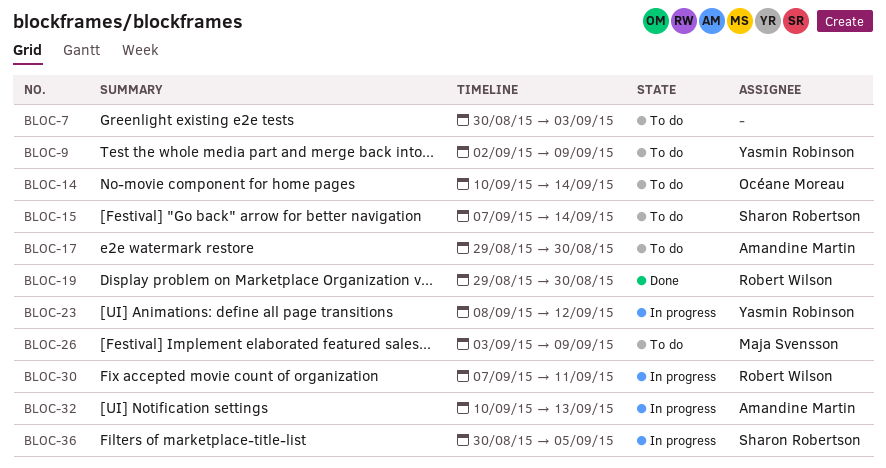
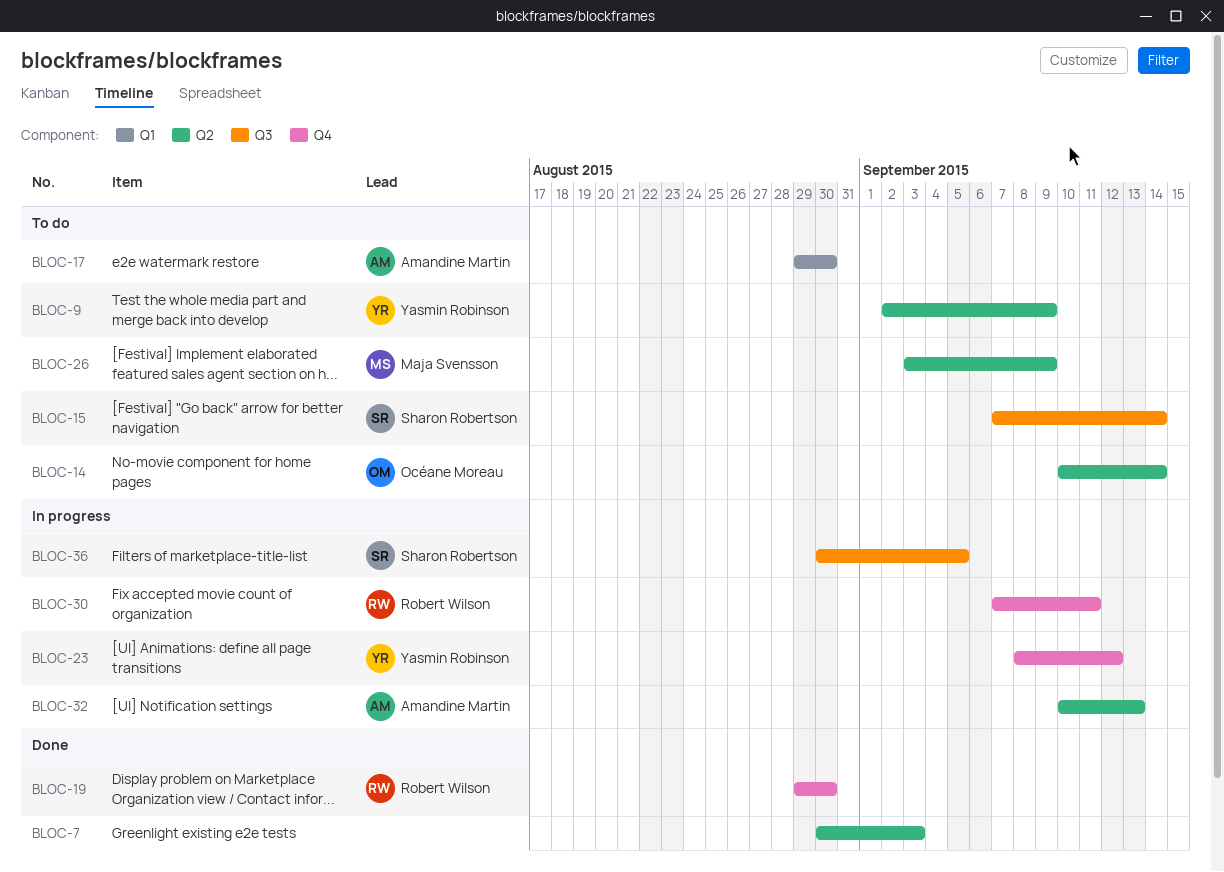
BLOC-7, status: To do -> Done

